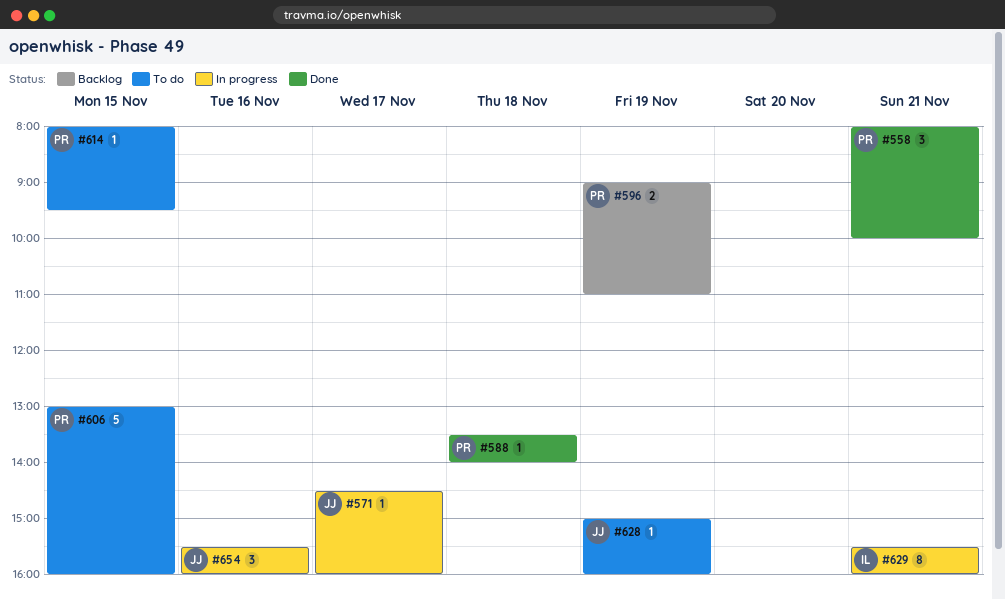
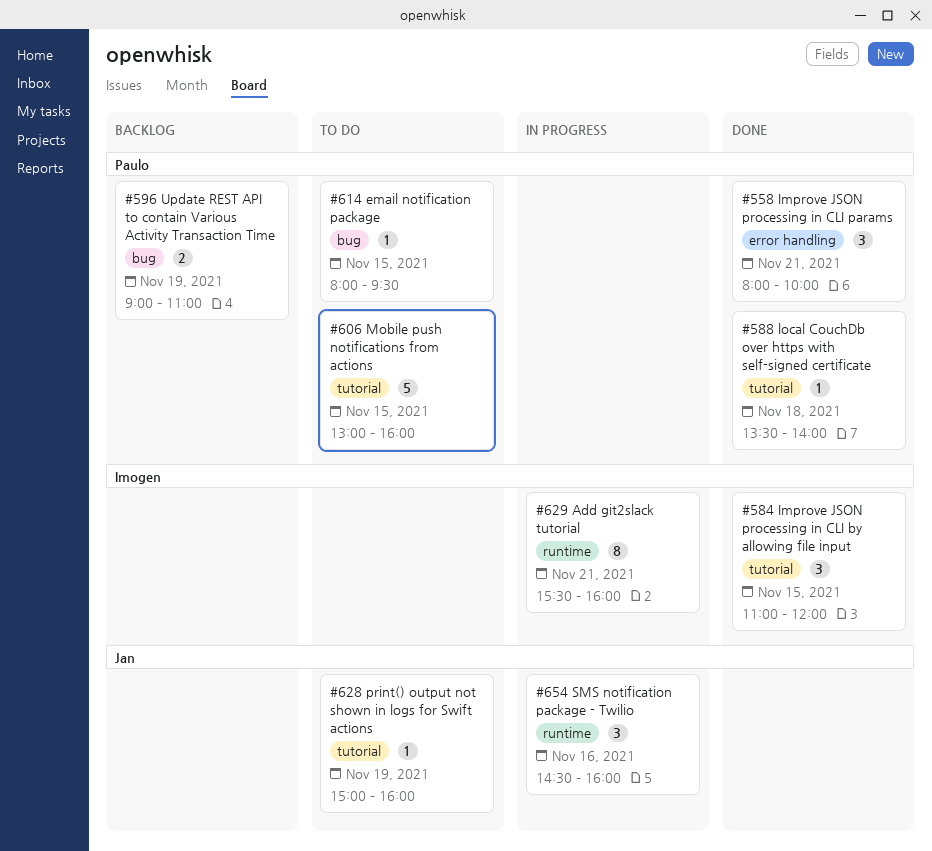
#571: present -> none
#584: none -> present
#654, begins: 15:30 -> 14:30

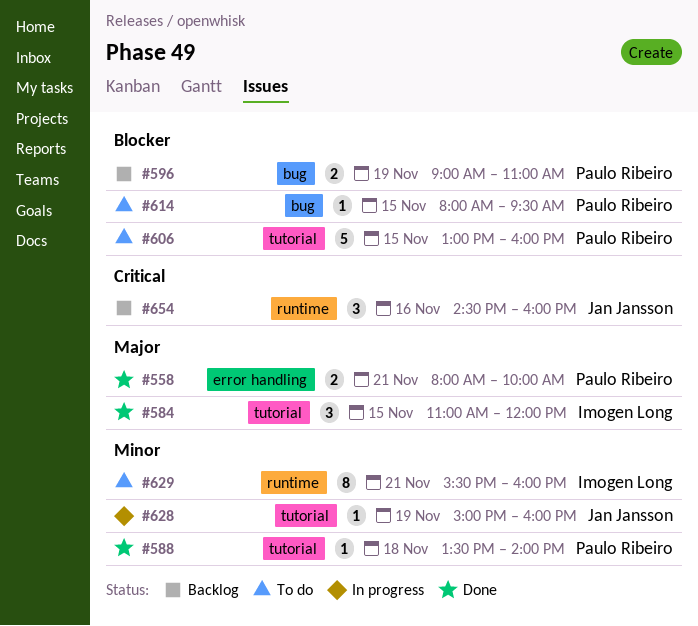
#558, estimate: 3 -> 2
#628, status: To do -> In progress
#629, status: In progress -> To do
#654, status: In progress -> Backlog

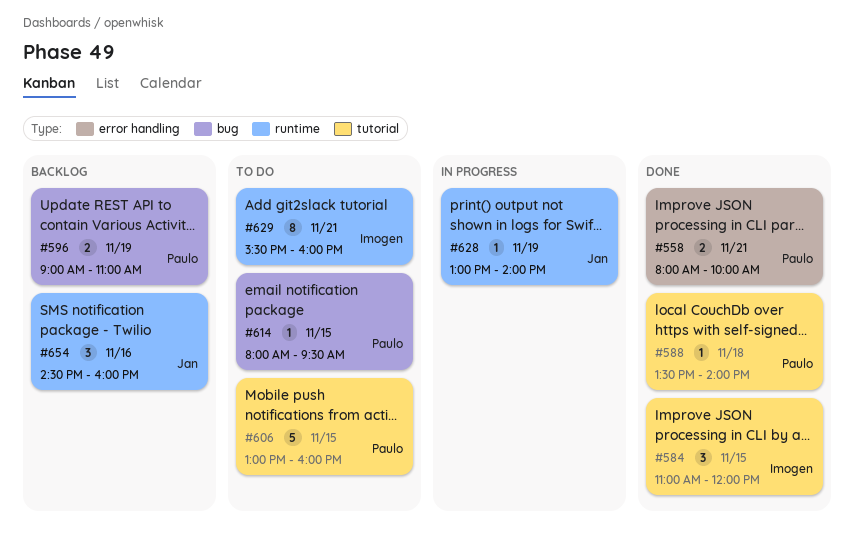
#628, label: tutorial -> runtime
#628, begins: 15:00 -> 13:00
#628, ends: 16:00 -> 14:00

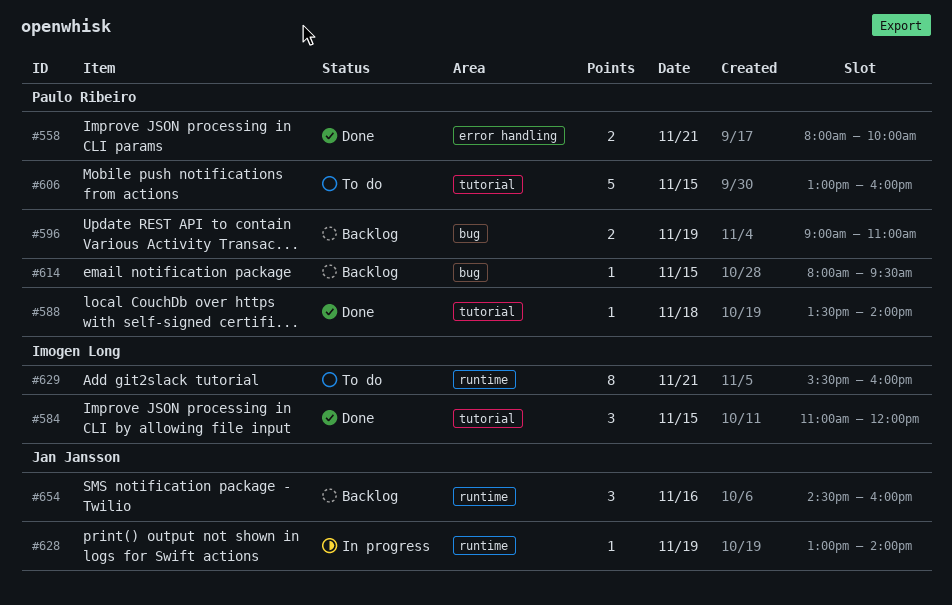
#614, status: To do -> Backlog

